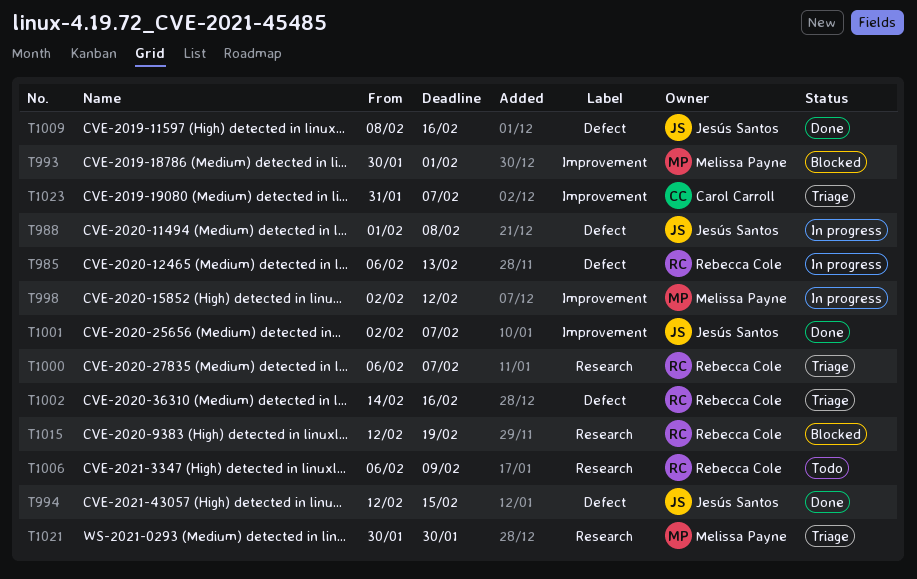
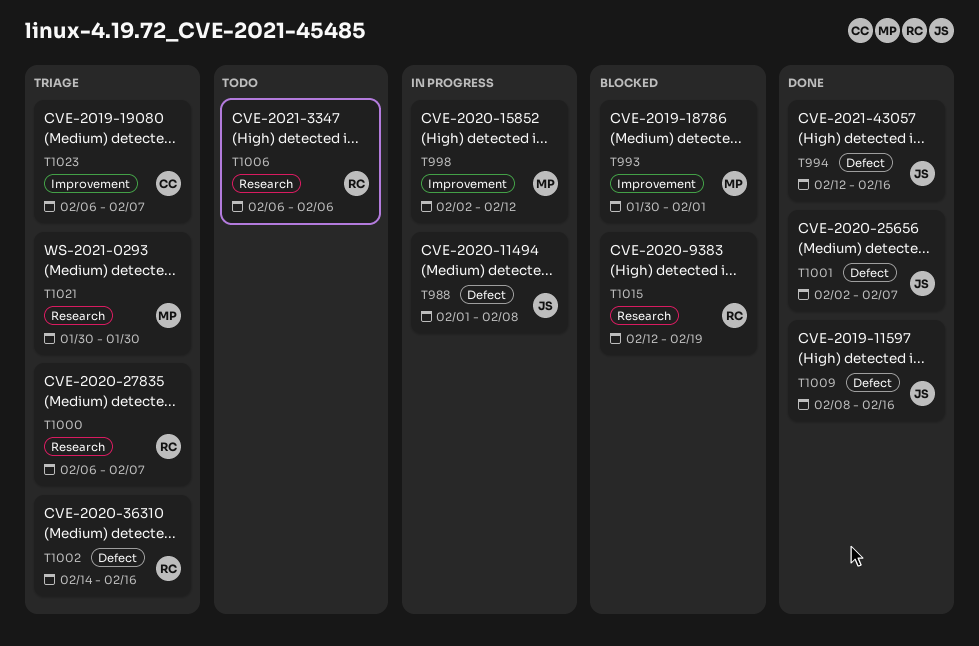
T985: present -> none
T994, due: Feb 15 -> Feb 16
T1001, label: Improvement -> Defect
T1006, due: Feb 9 -> Feb 6
T1023, start: Jan 31 -> Feb 6

